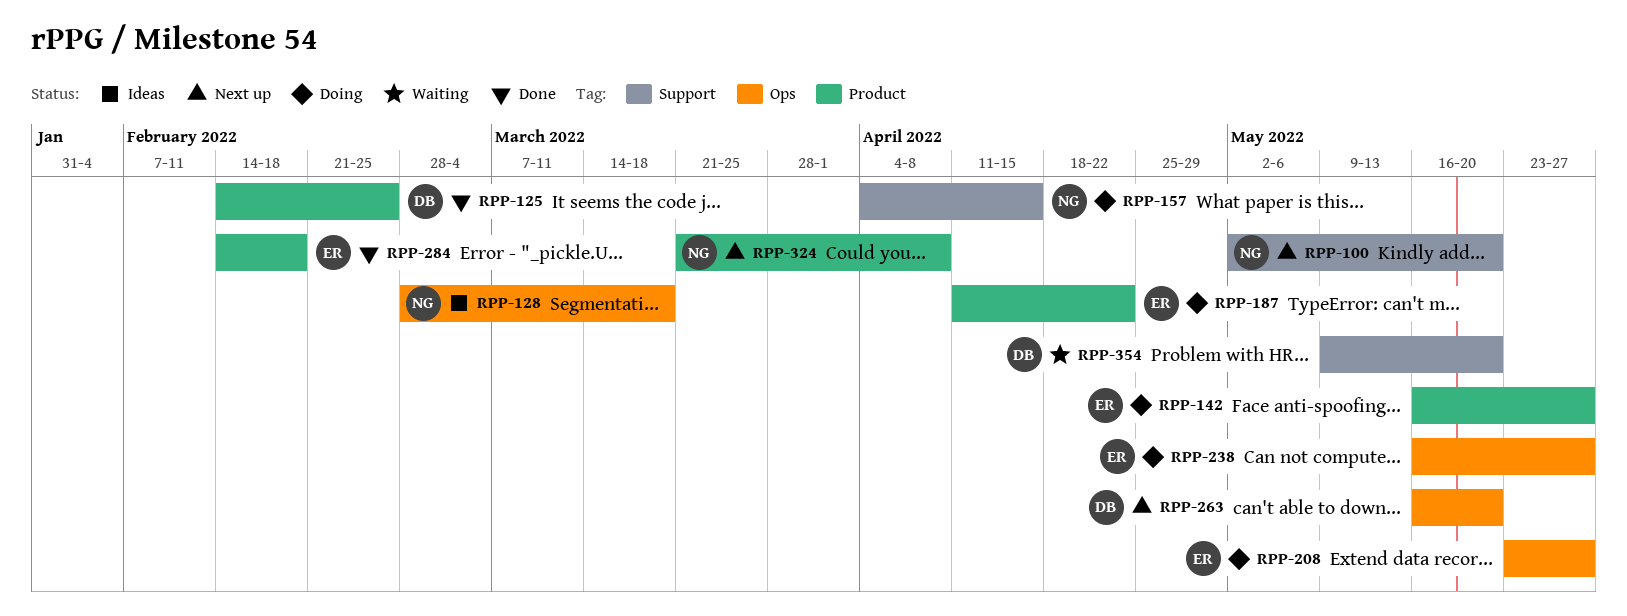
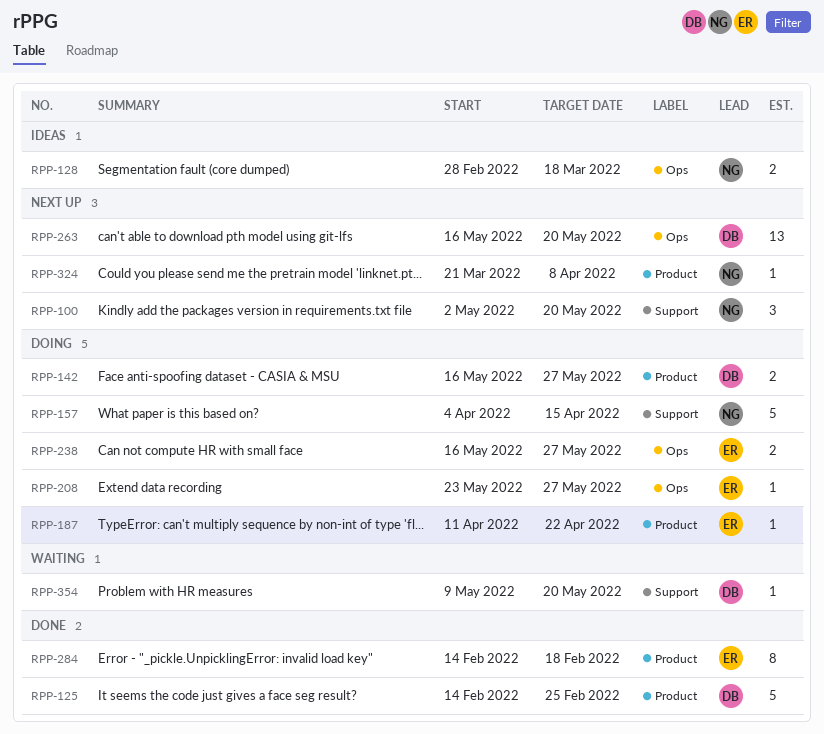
RPP-142, owner: ER -> DB

